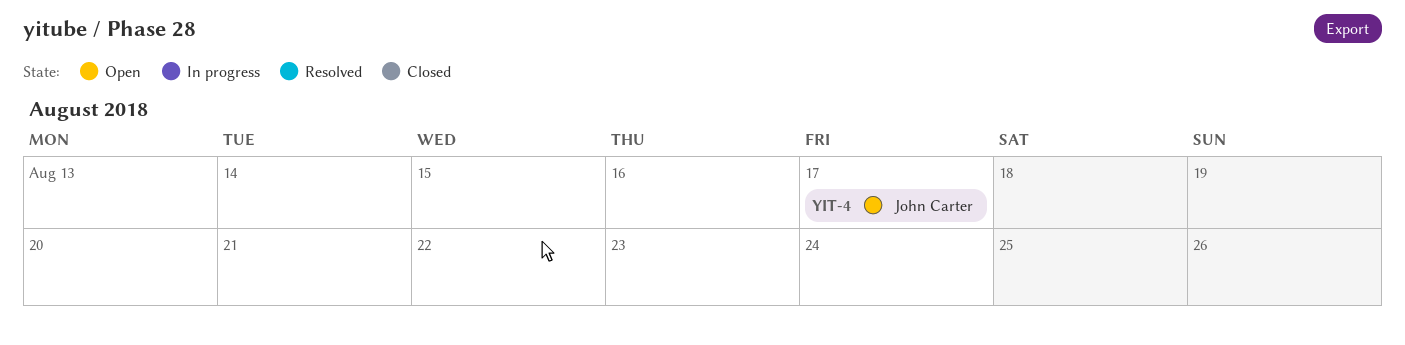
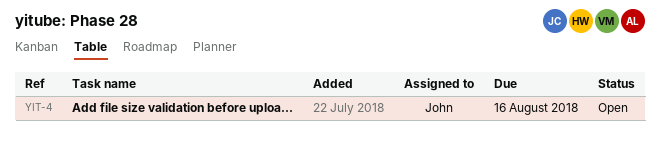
YIT-4, due: Aug 17 -> Aug 16

